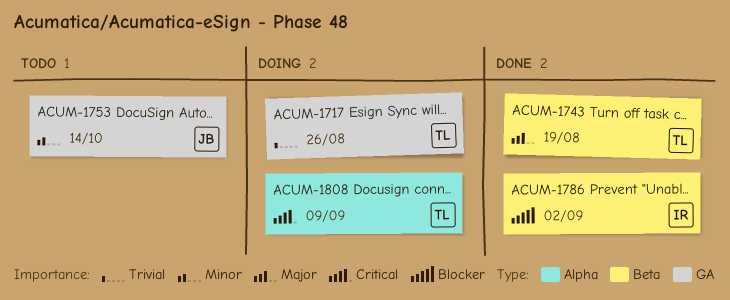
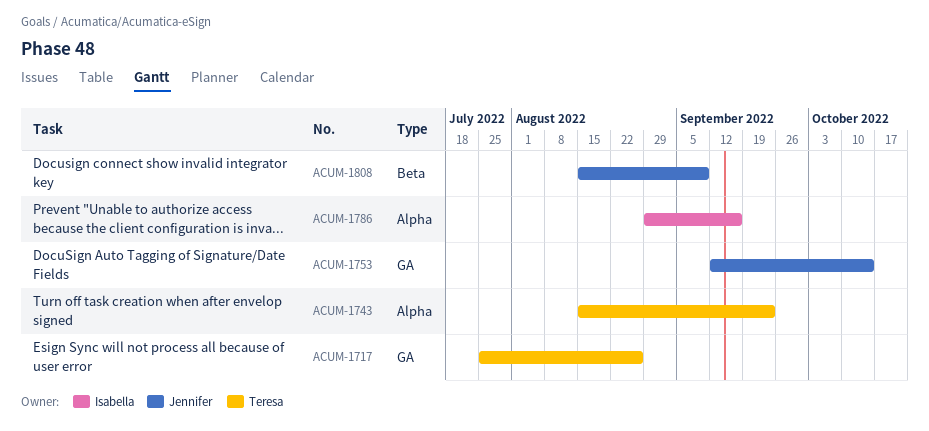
ACUM-1743, label: Beta -> Alpha
ACUM-1743, due: Aug 19 -> Sep 23
ACUM-1786, label: Beta -> Alpha
ACUM-1786, due: Sep 2 -> Sep 16
ACUM-1808, owner: Teresa -> Jennifer
ACUM-1808, label: Alpha -> Beta

